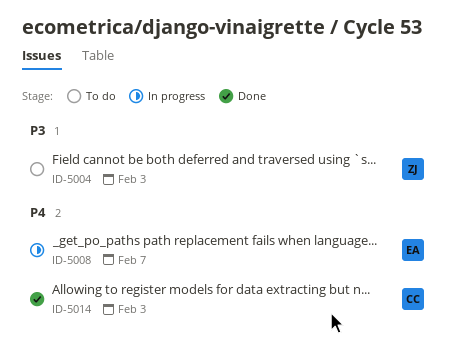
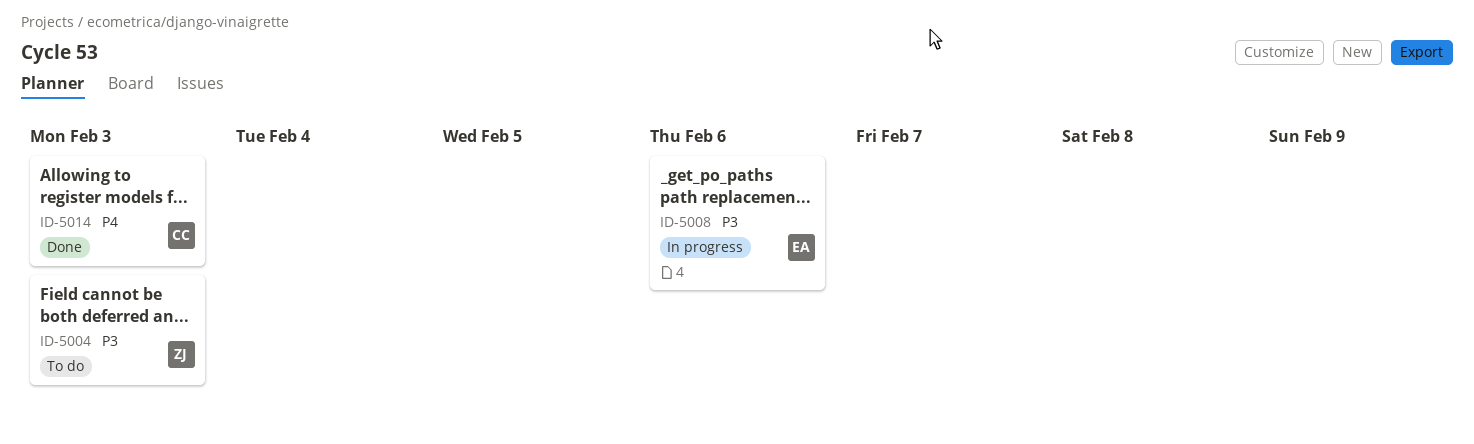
ID-5008, priority: P4 -> P3
ID-5008, due: Feb 7 -> Feb 6

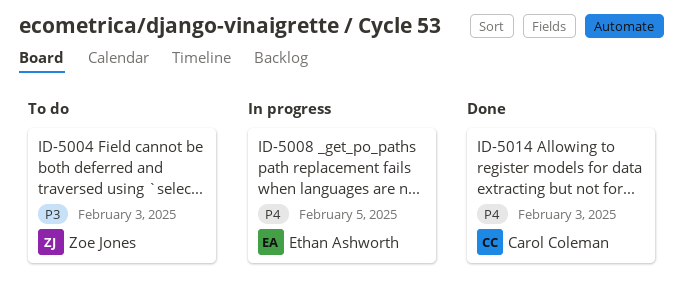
ID-5008, priority: P3 -> P4
ID-5008, due: Feb 6 -> Feb 5

